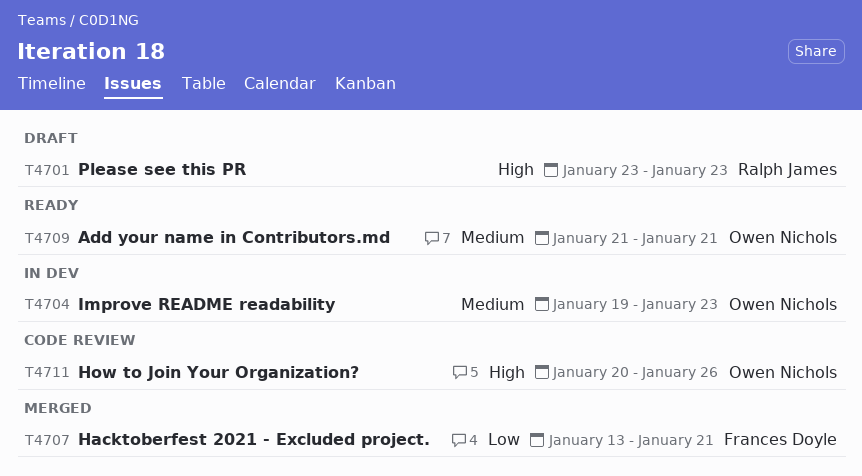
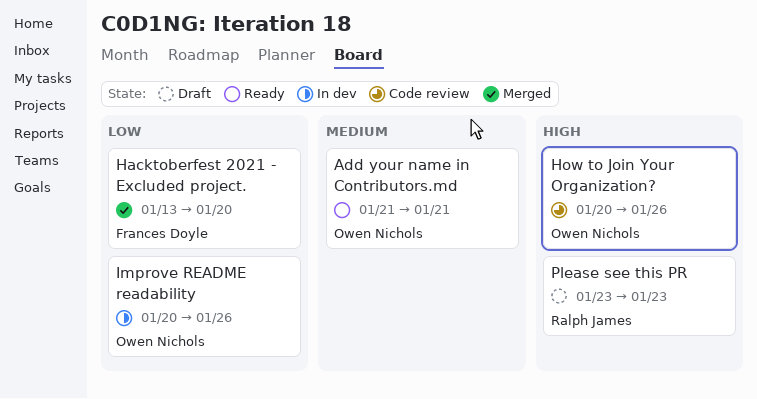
Hacktoberfest 2021 - Excluded project., due: Jan 21 -> Jan 20
Improve README readability, priority: Medium -> Low
Improve README readability, start: Jan 19 -> Jan 20
Improve README readability, due: Jan 23 -> Jan 26

